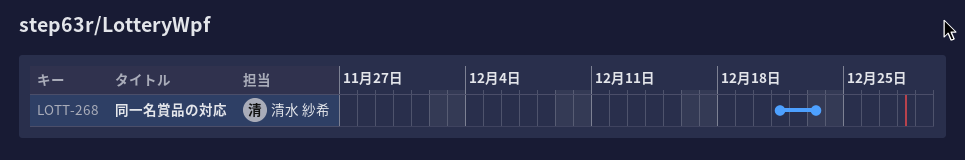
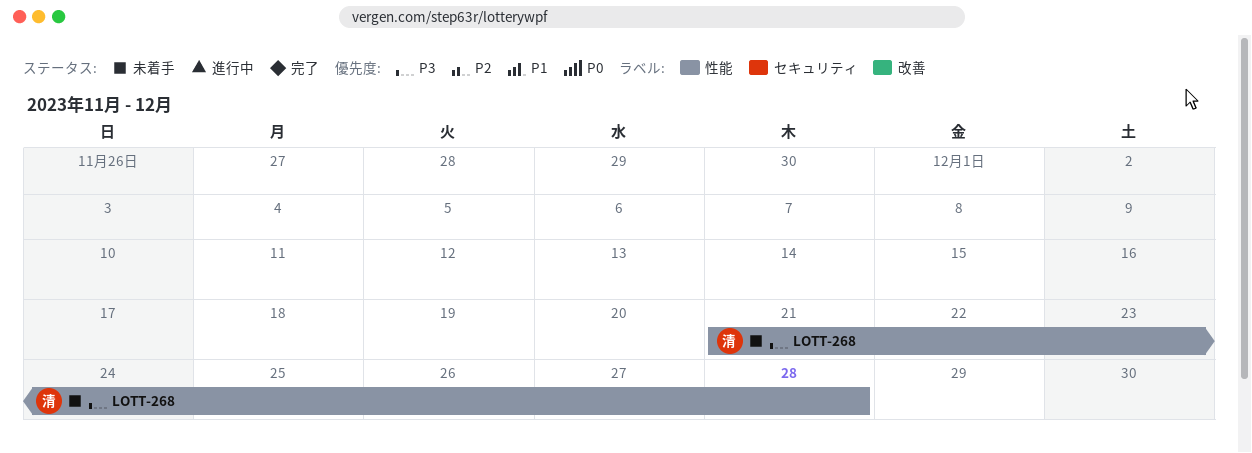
LOTT-268, due: Dec 23 -> Dec 28

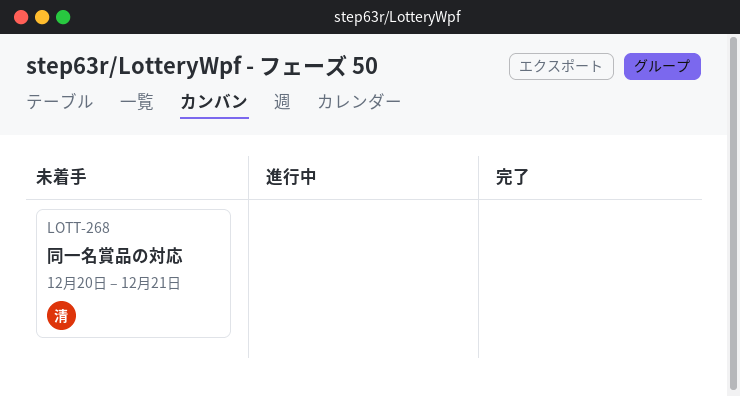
LOTT-268, start: Dec 21 -> Dec 20
LOTT-268, due: Dec 28 -> Dec 21

